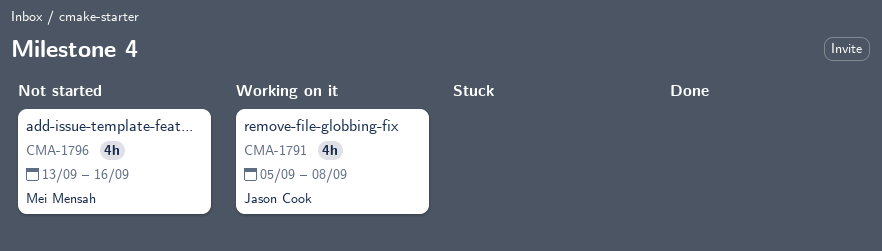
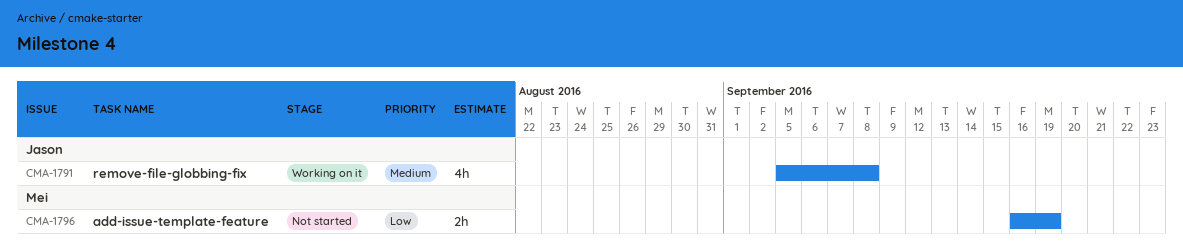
CMA-1796, estimate: 4h -> 2h
CMA-1796, start: Sep 13 -> Sep 16
CMA-1796, due: Sep 16 -> Sep 19

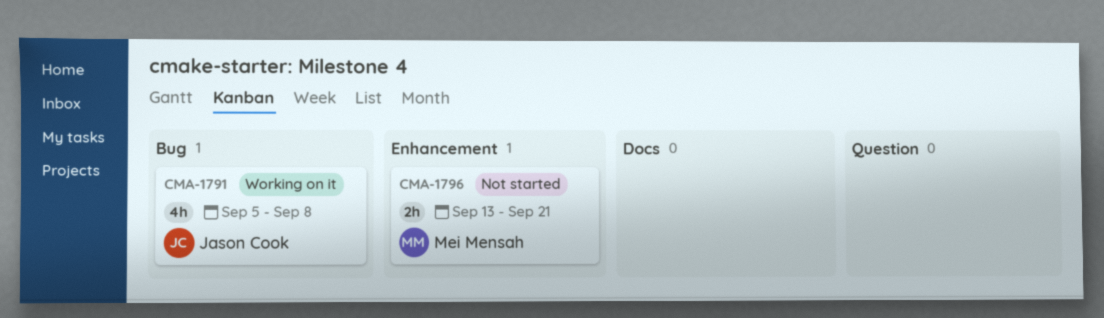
CMA-1796, start: Sep 16 -> Sep 13
CMA-1796, due: Sep 19 -> Sep 21

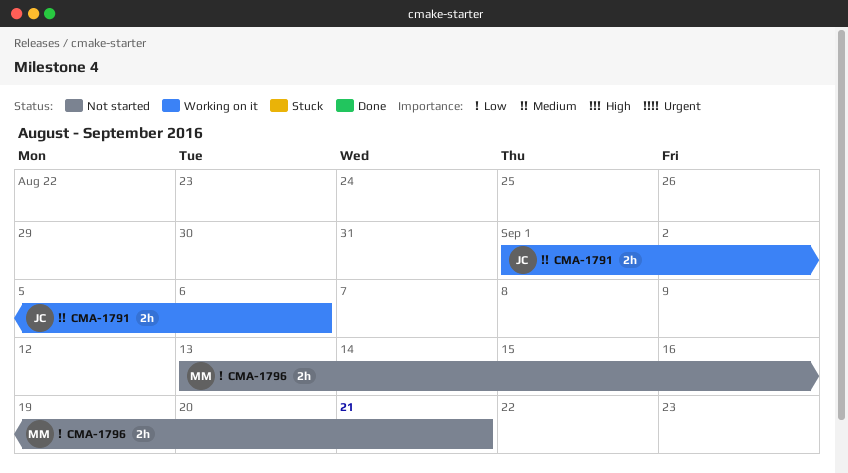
CMA-1791, estimate: 4h -> 2h
CMA-1791, start: Sep 5 -> Sep 1
CMA-1791, due: Sep 8 -> Sep 6

